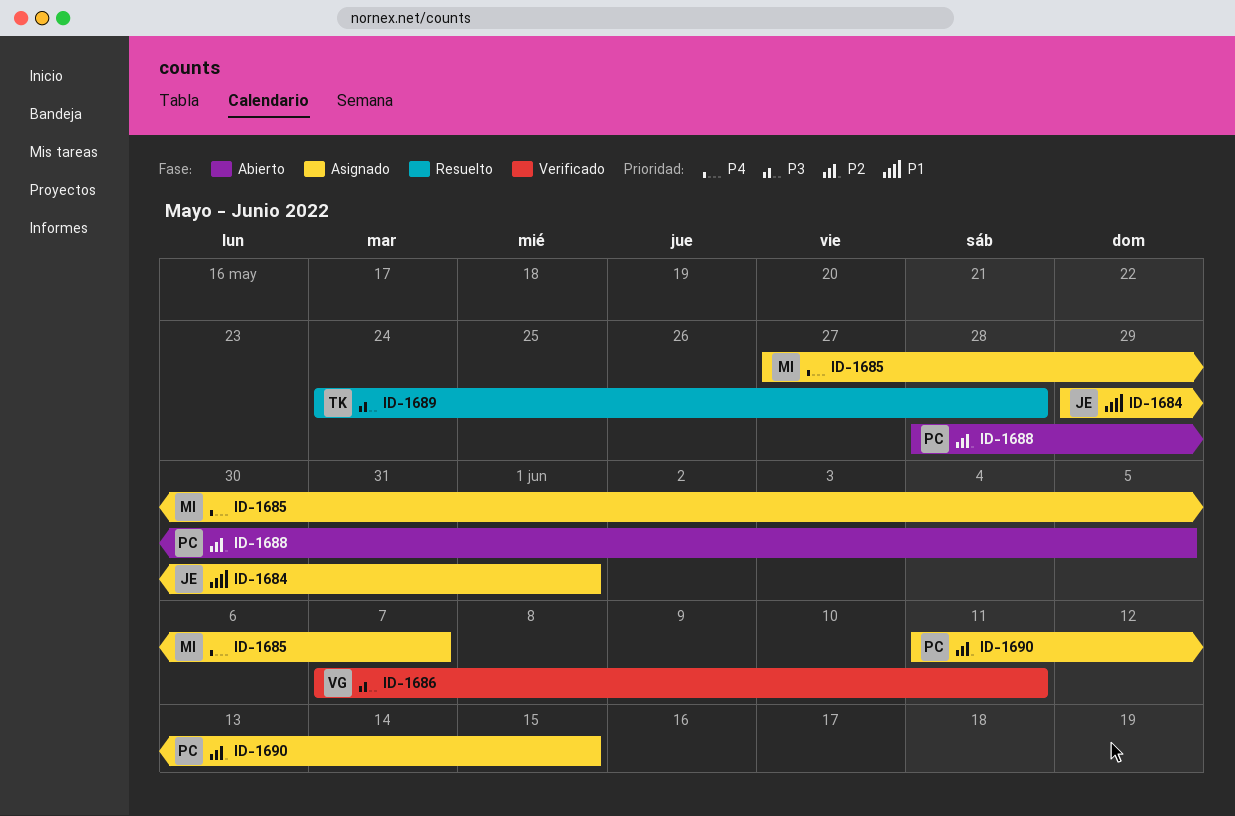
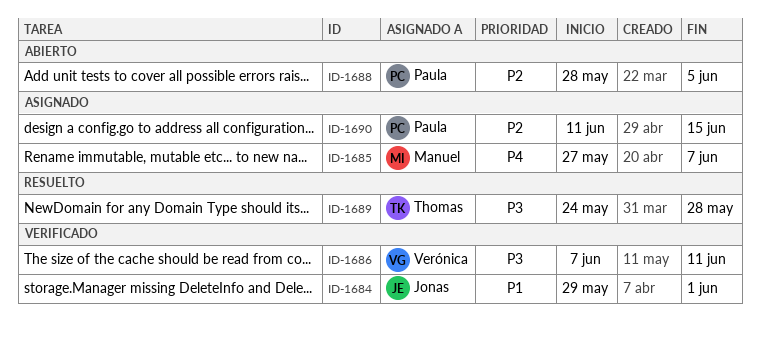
ID-1684, status: Asignado -> Verificado

